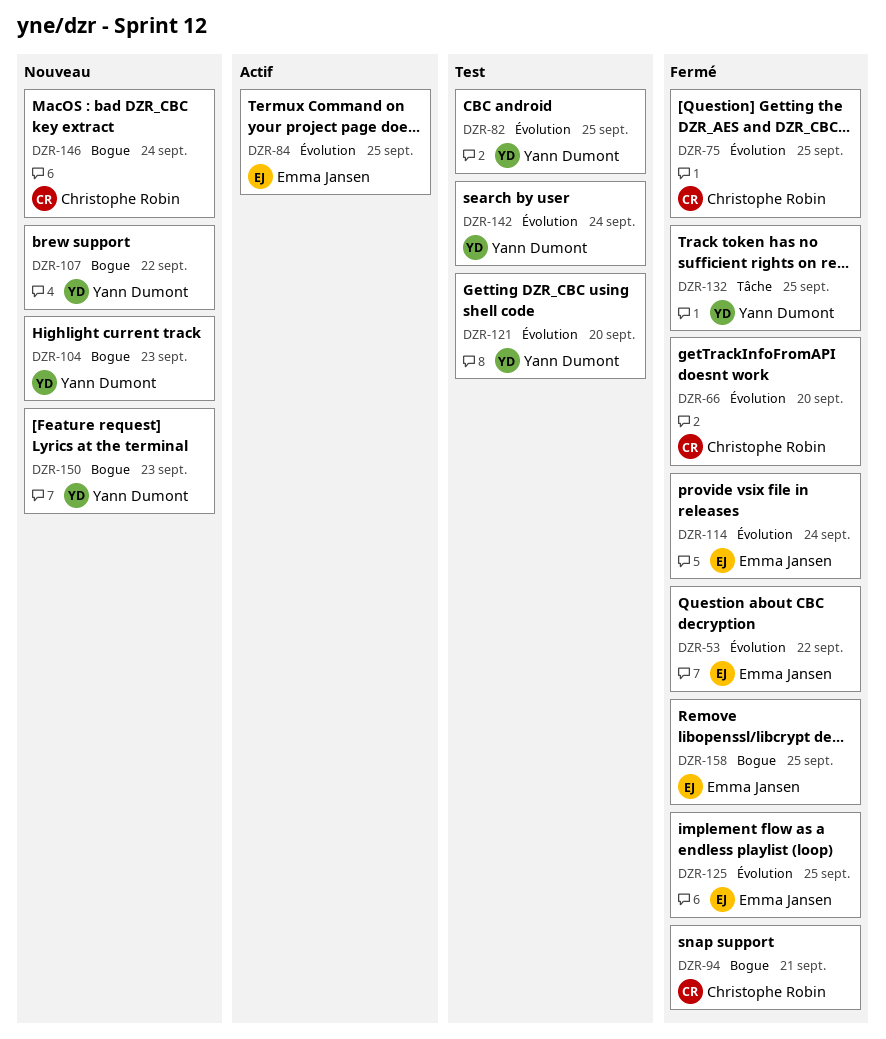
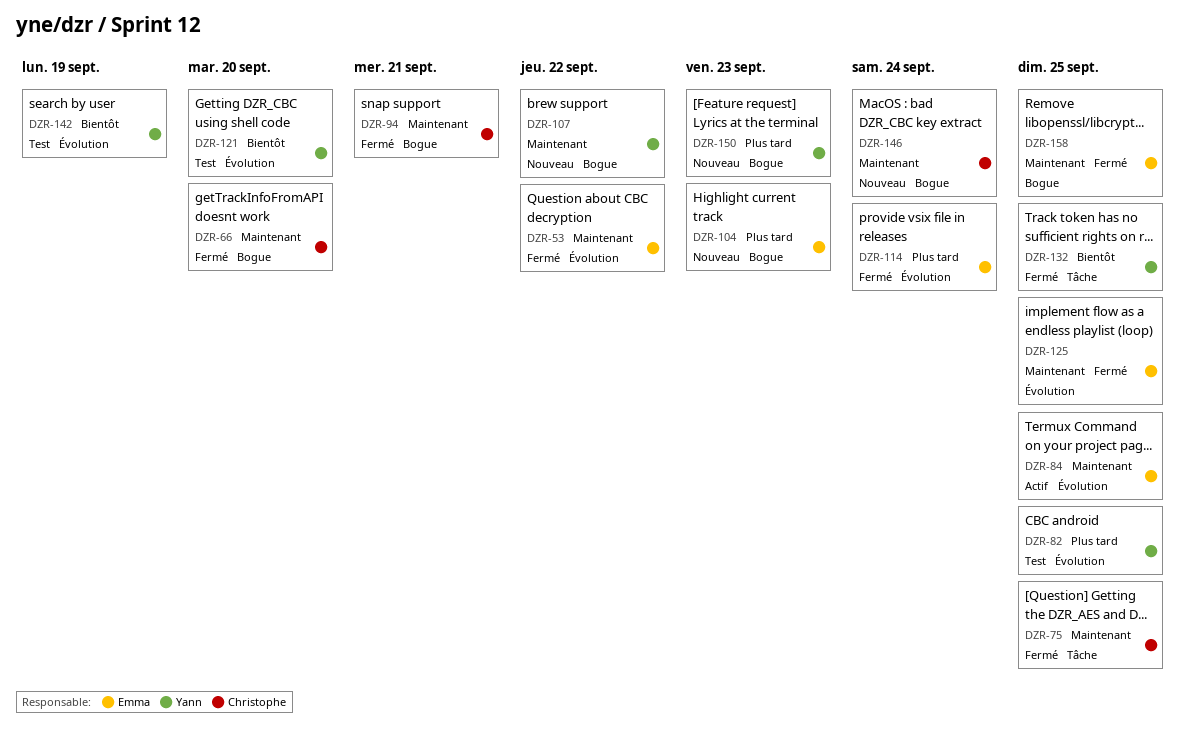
DZR-66, label: Évolution -> Bogue
DZR-75, label: Évolution -> Tâche
DZR-104, owner: Yann Dumont -> Emma Jansen
DZR-142, due: Sep 24 -> Sep 19

